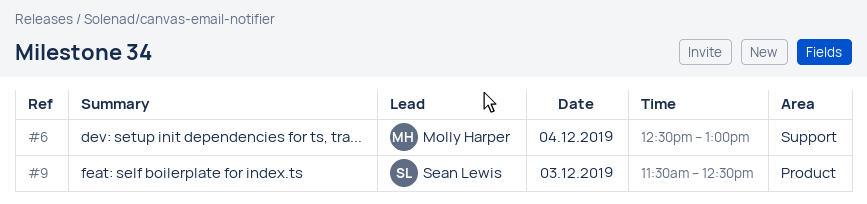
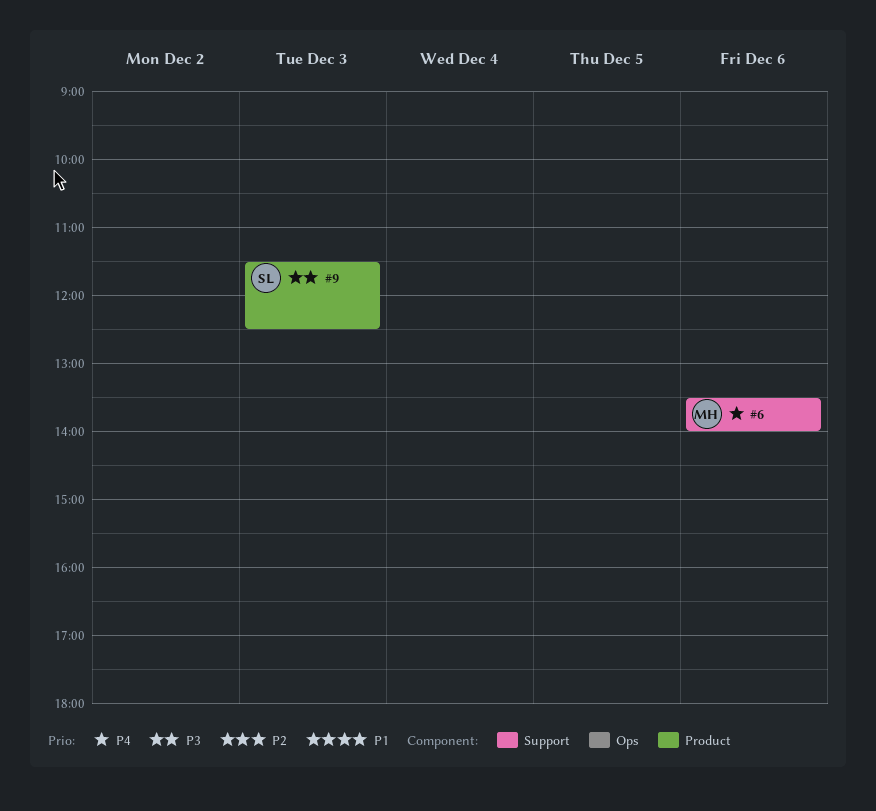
#6, day: Dec 4 -> Dec 6
#6, begins: 12:30 -> 13:30
#6, ends: 13:00 -> 14:00

